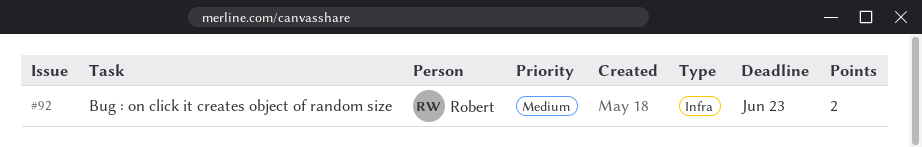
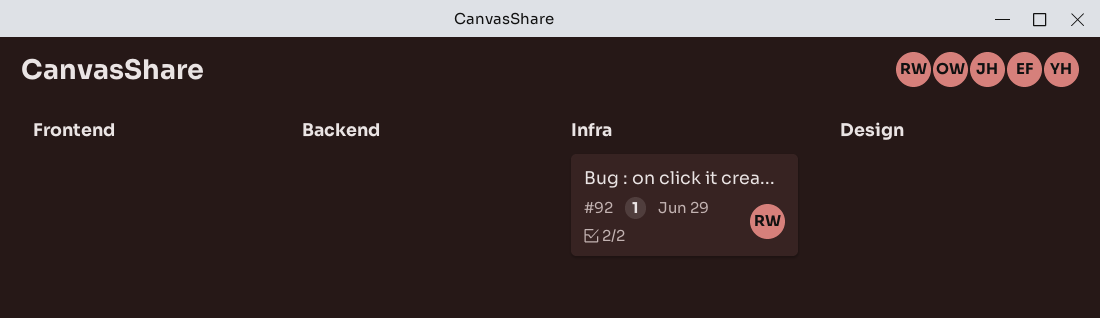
#92, estimate: 2 -> 1
#92, due: Jun 23 -> Jun 29

